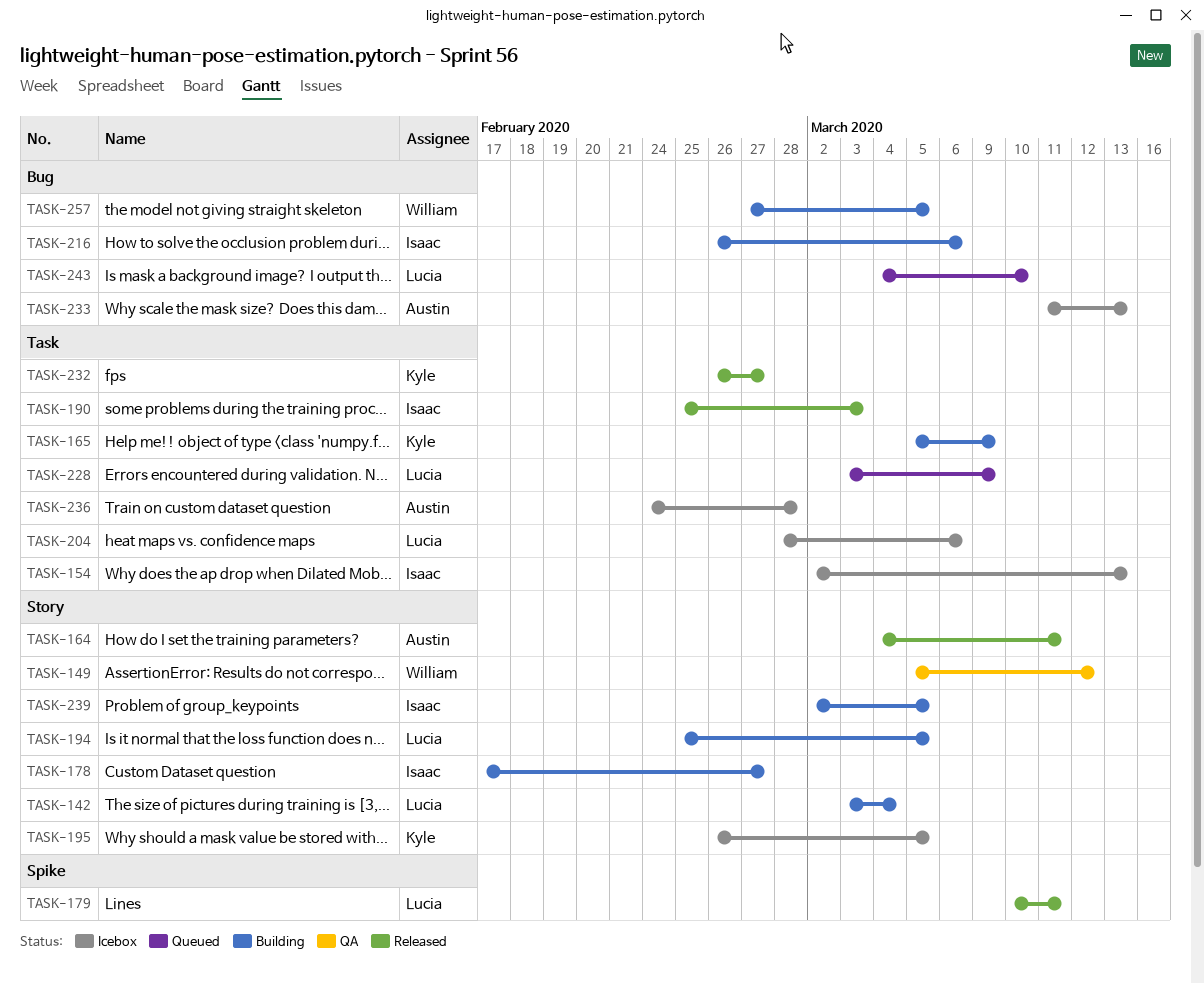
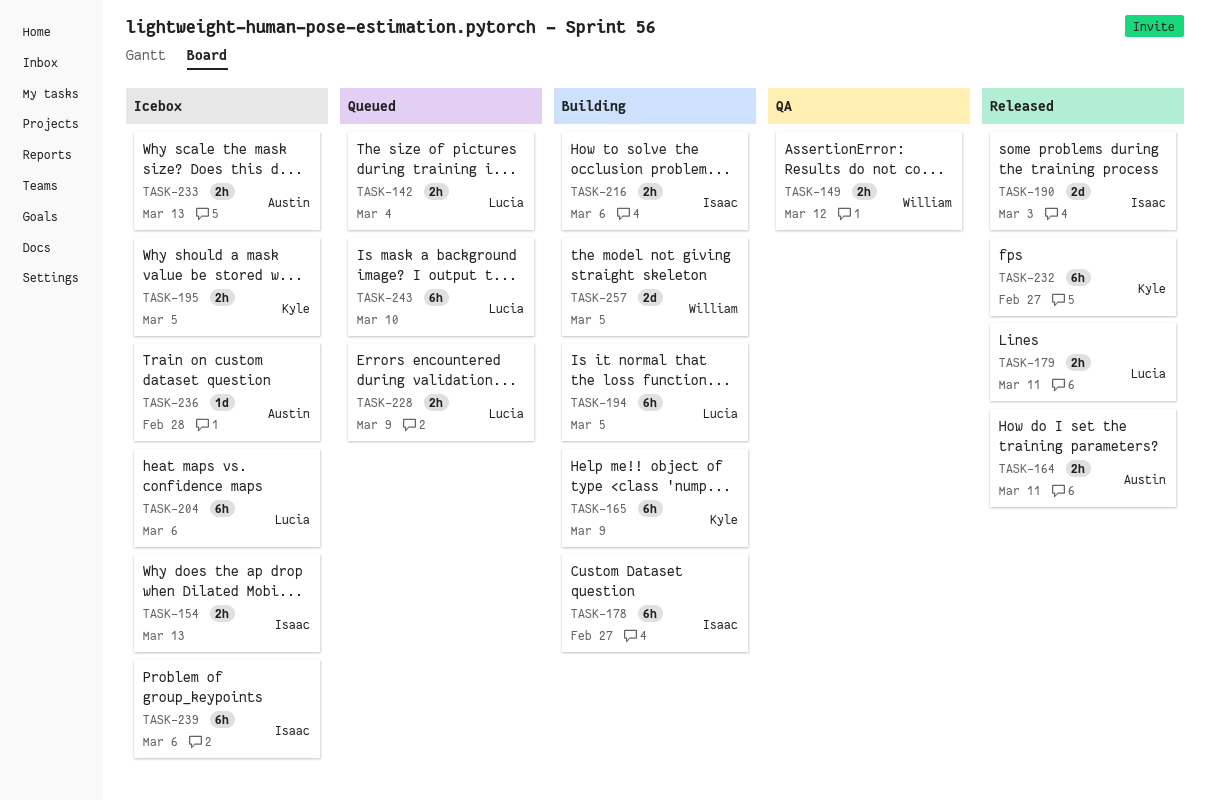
TASK-142, status: Building -> Queued
TASK-239, status: Building -> Icebox
TASK-239, due: Mar 5 -> Mar 6

